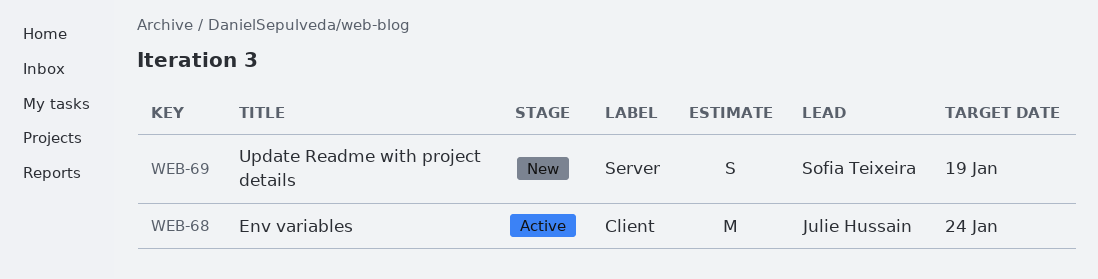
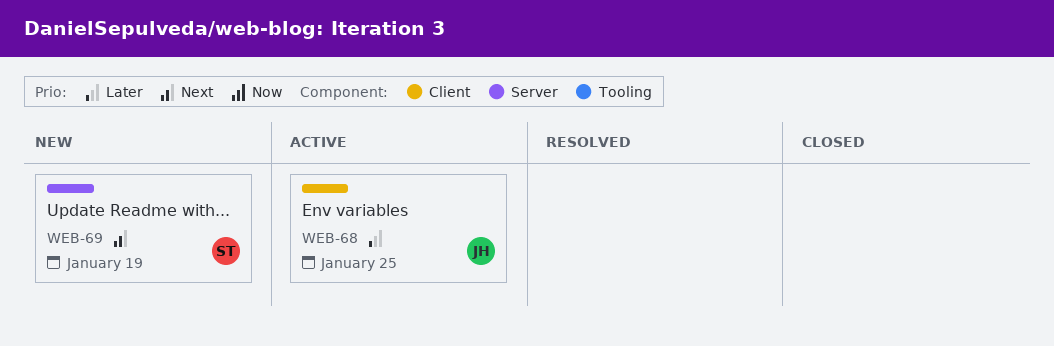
WEB-68, due: Jan 24 -> Jan 25

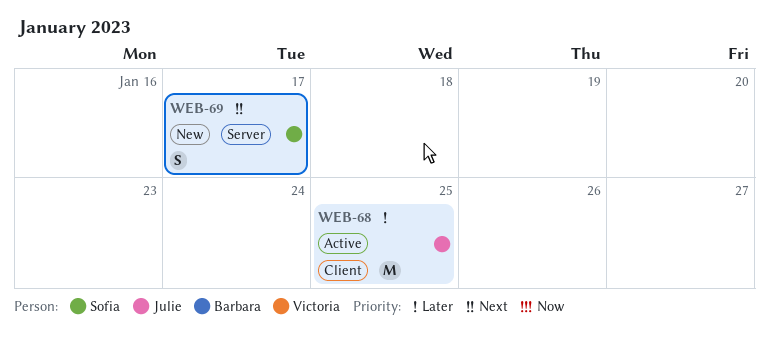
WEB-69, due: Jan 19 -> Jan 17

